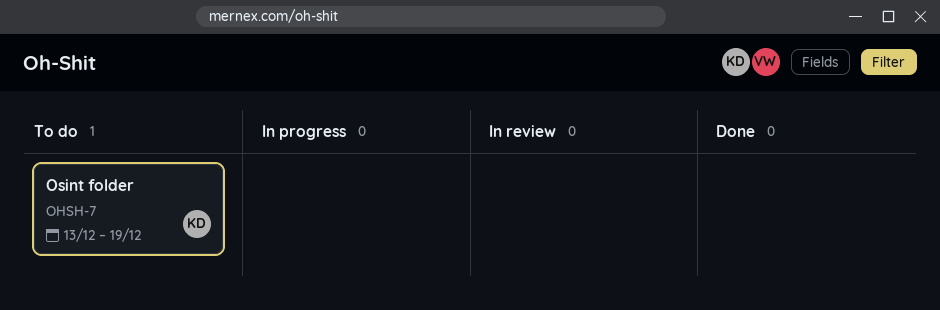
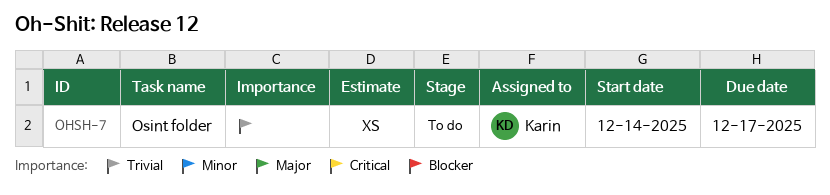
OHSH-7, start: Dec 13 -> Dec 14
OHSH-7, due: Dec 19 -> Dec 17

